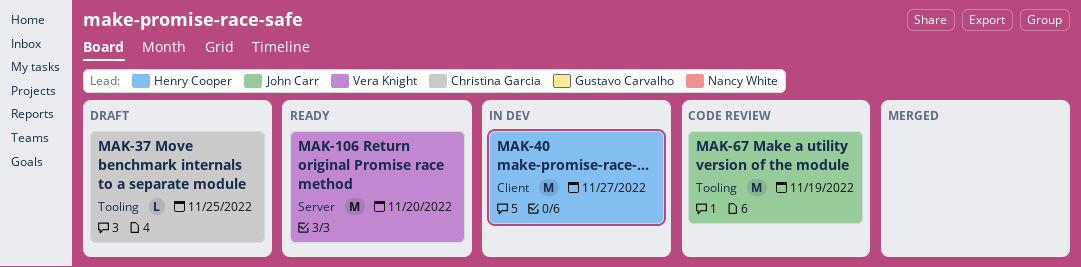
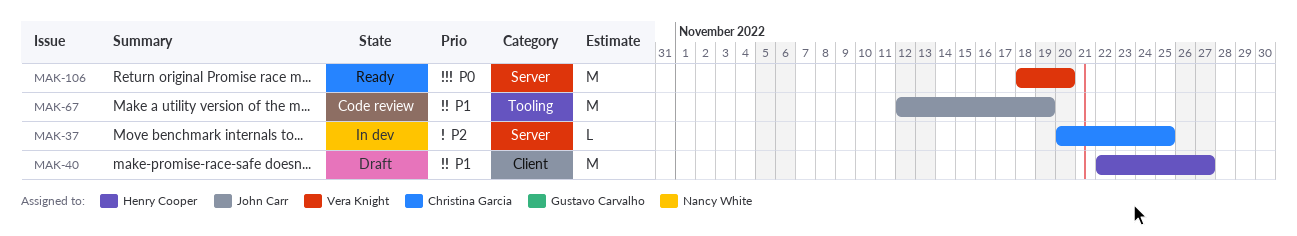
MAK-37, status: Draft -> In dev
MAK-37, label: Tooling -> Server
MAK-40, status: In dev -> Draft

